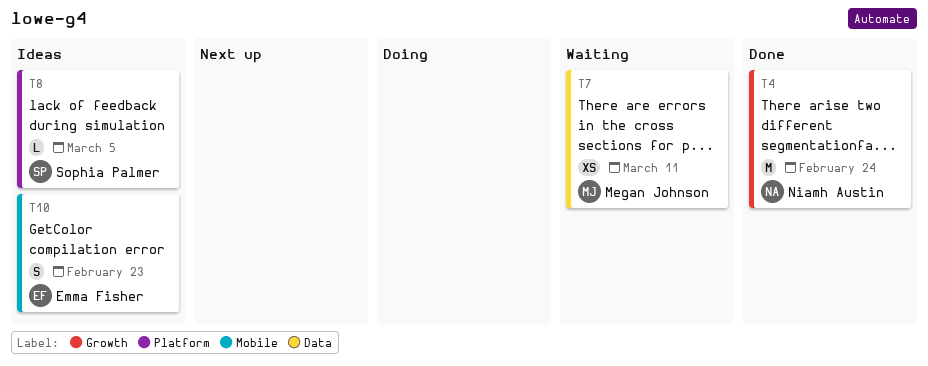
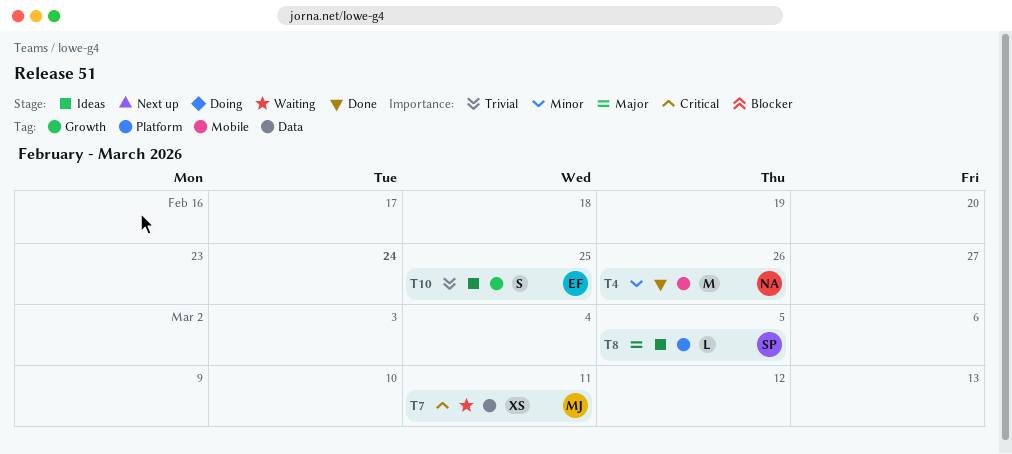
T4, label: Growth -> Mobile
T4, due: Feb 24 -> Feb 26
T10, label: Mobile -> Growth
T10, due: Feb 23 -> Feb 25

